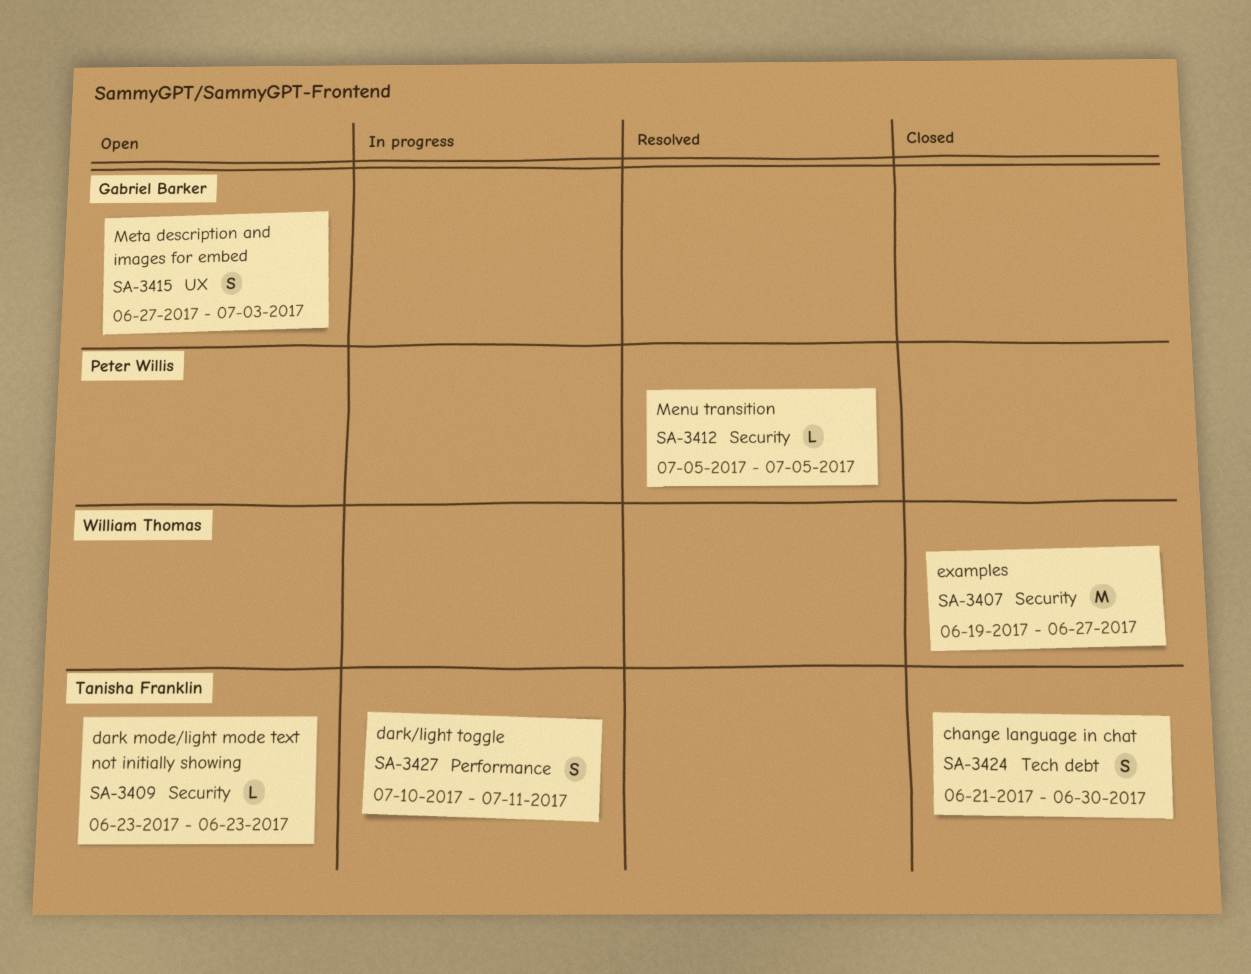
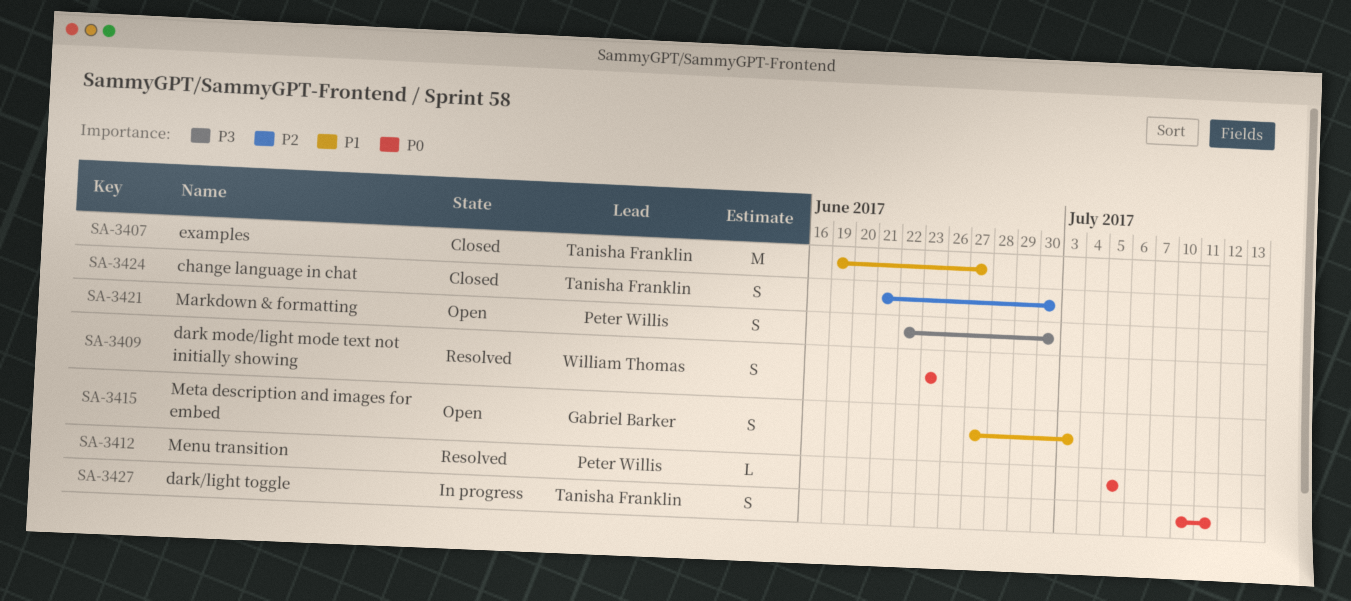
SA-3407, owner: William Thomas -> Tanisha Franklin
SA-3409, status: Open -> Resolved
SA-3409, owner: Tanisha Franklin -> William Thomas
SA-3409, estimate: L -> S
SA-3421: none -> present

